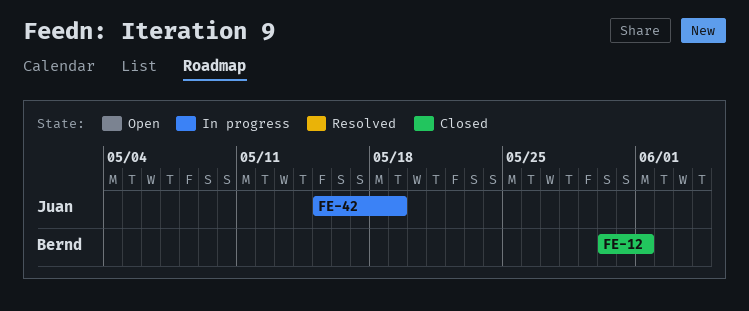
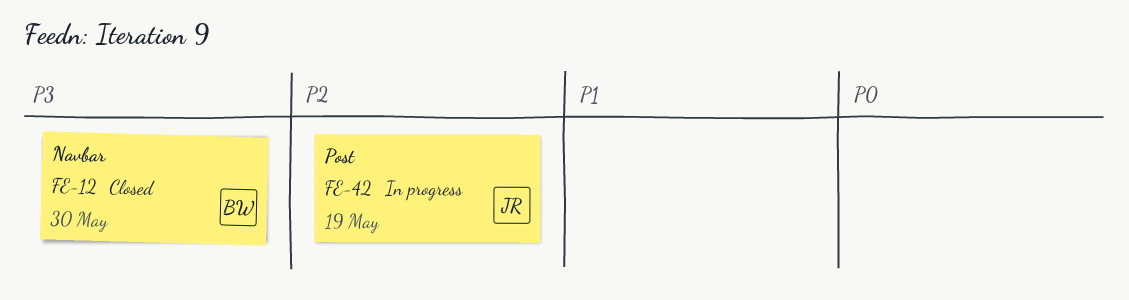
FE-12, due: Jun 1 -> May 30

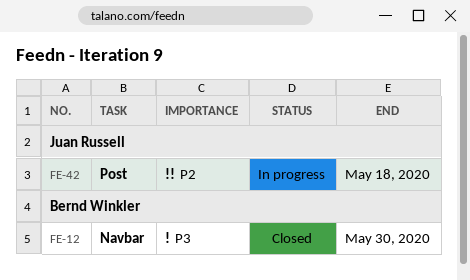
FE-42, due: May 19 -> May 18

